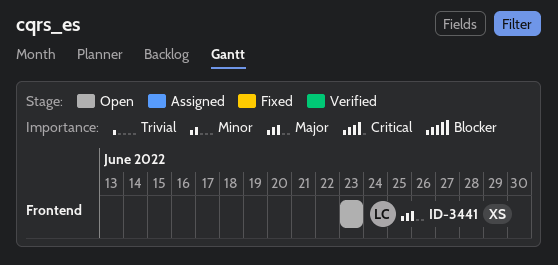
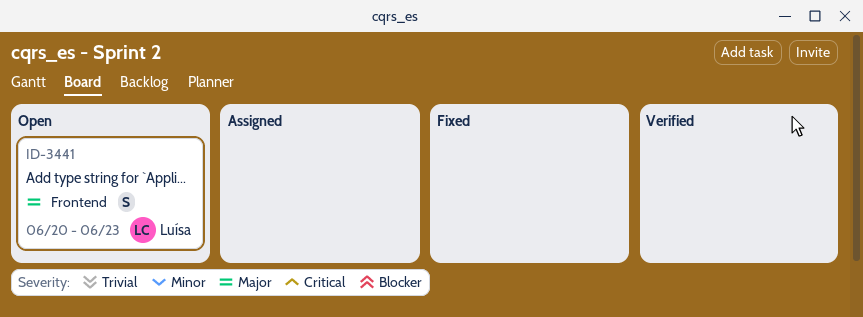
ID-3441, estimate: XS -> S
ID-3441, start: Jun 23 -> Jun 20

